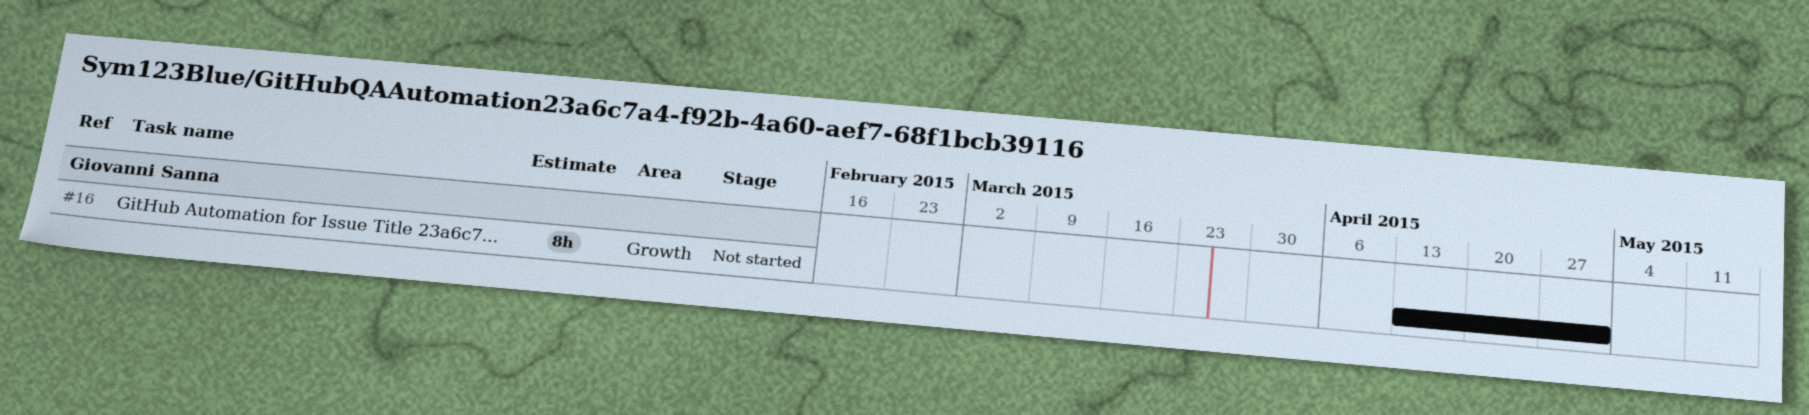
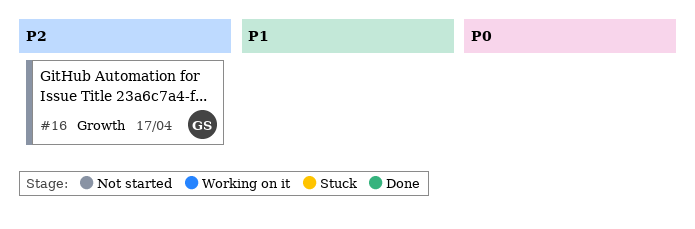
#16, due: May 1 -> Apr 17

